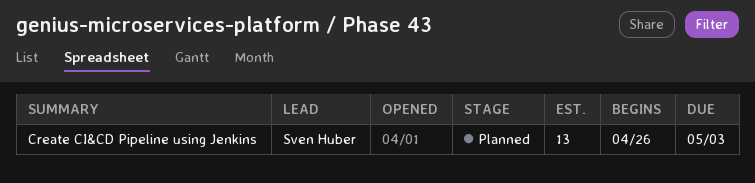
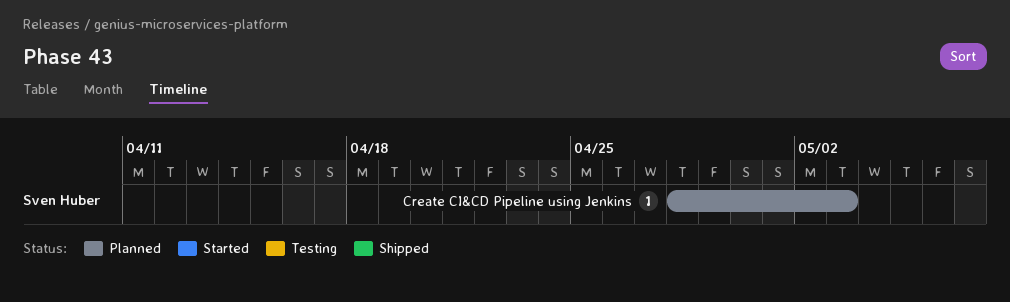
Create CI&CD Pipeline using Jenkins, estimate: 13 -> 1
Create CI&CD Pipeline using Jenkins, start: Apr 26 -> Apr 28

